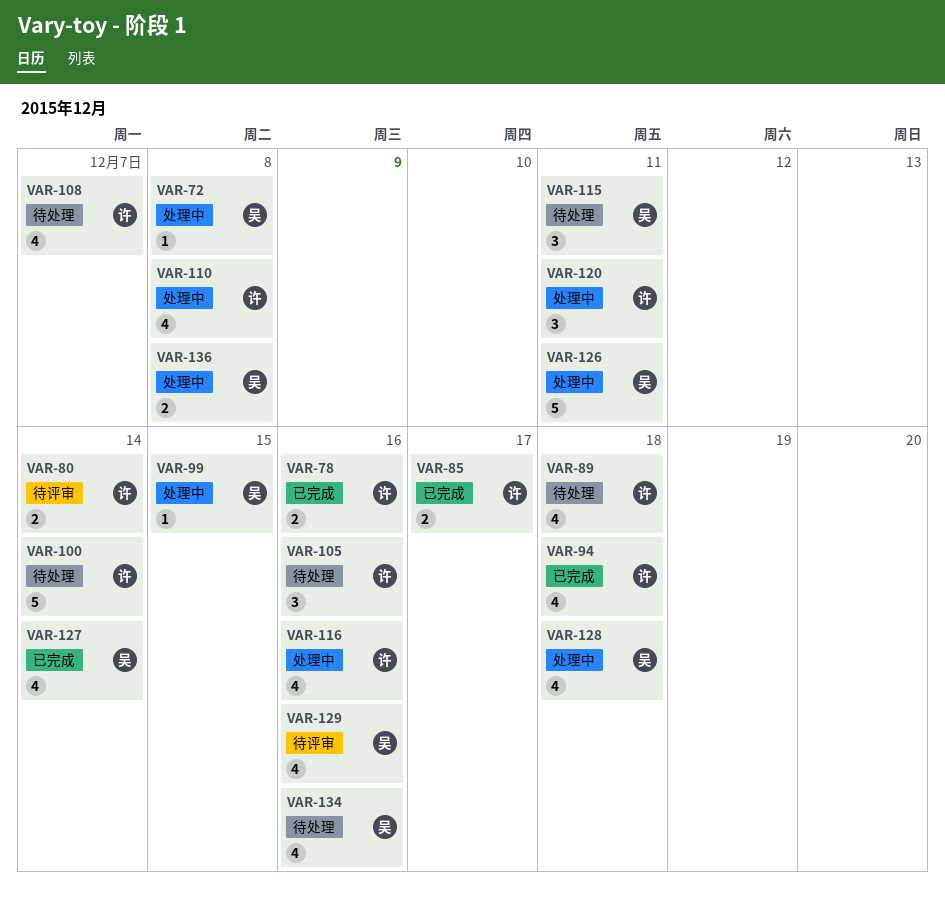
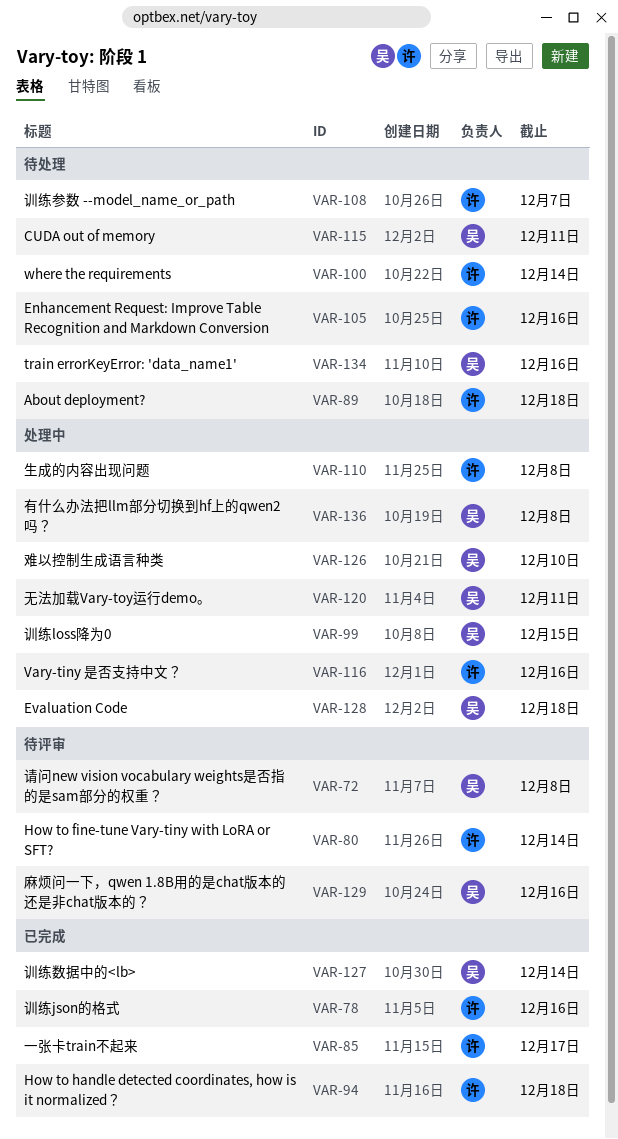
VAR-72, status: 处理中 -> 待评审
VAR-120, owner: 许 -> 吴
VAR-126, due: Dec 11 -> Dec 10

